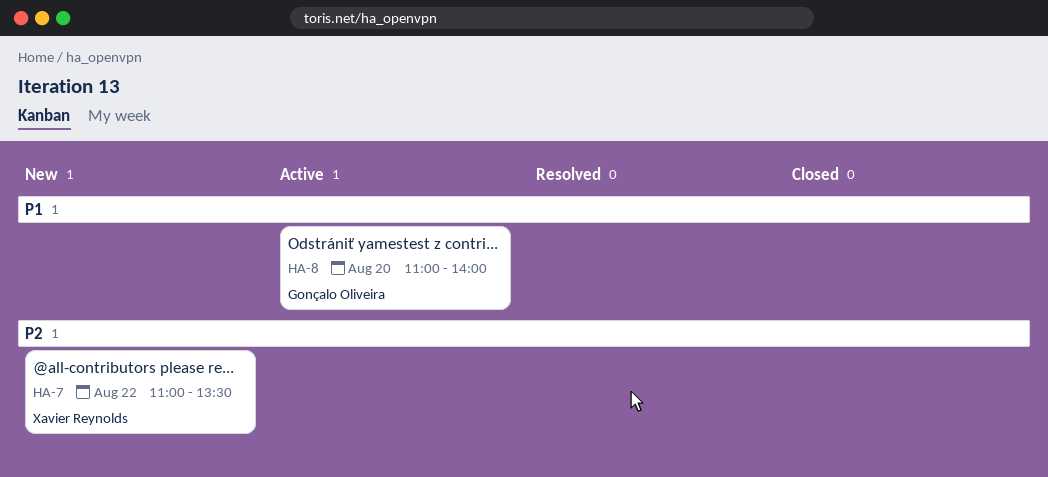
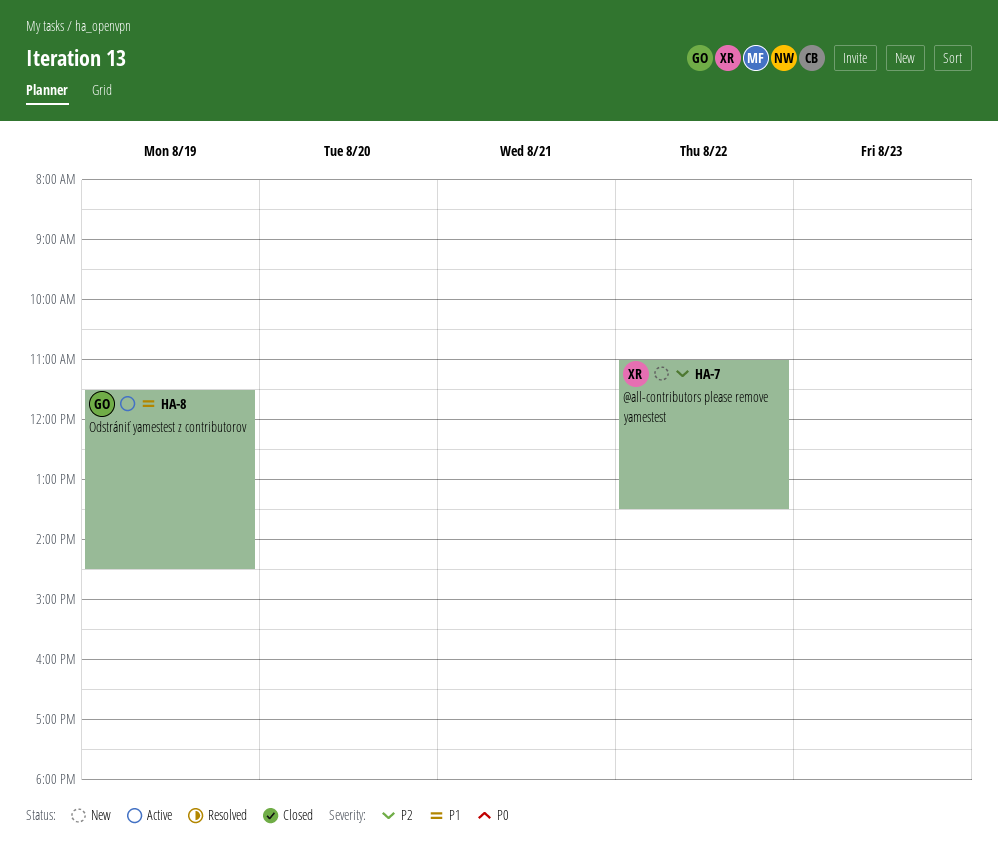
HA-8, day: Aug 20 -> Aug 19
HA-8, begins: 11:00 -> 11:30
HA-8, ends: 14:00 -> 14:30

